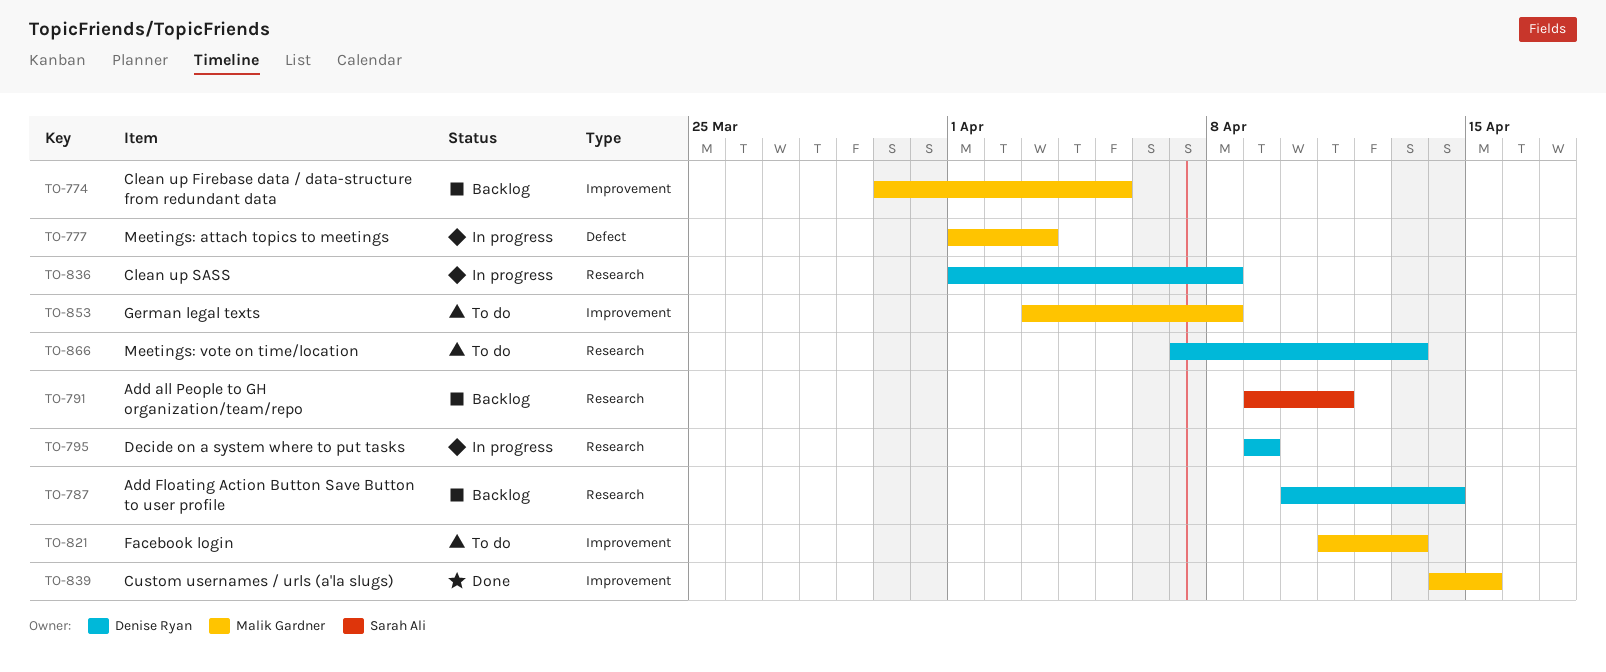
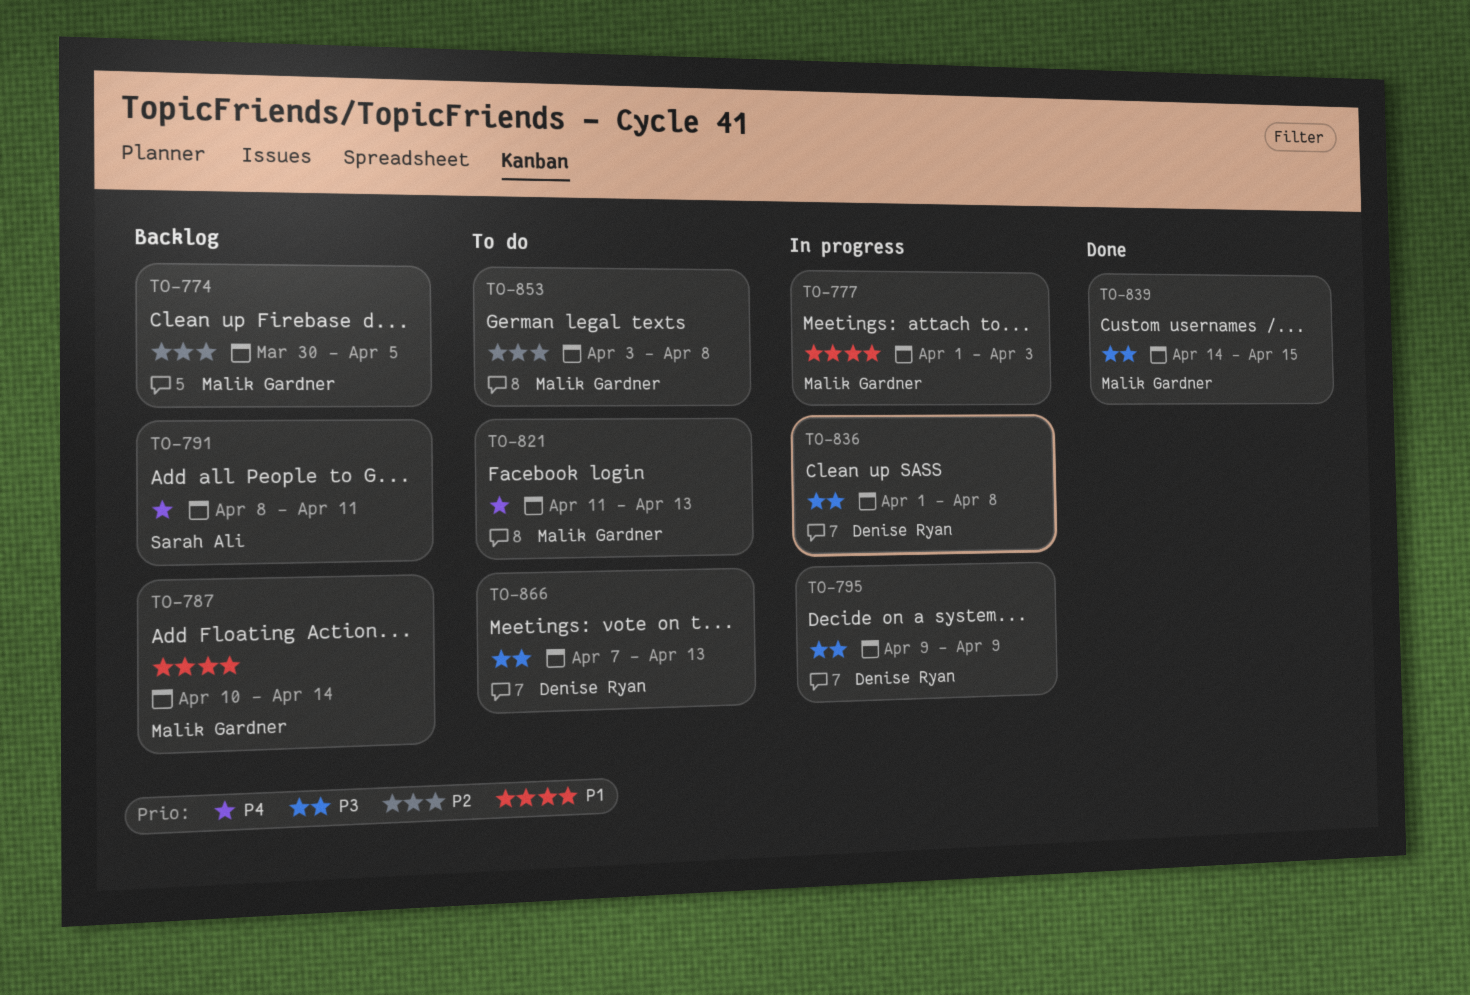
TO-787, owner: Denise Ryan -> Malik Gardner
TO-791, start: Apr 9 -> Apr 8

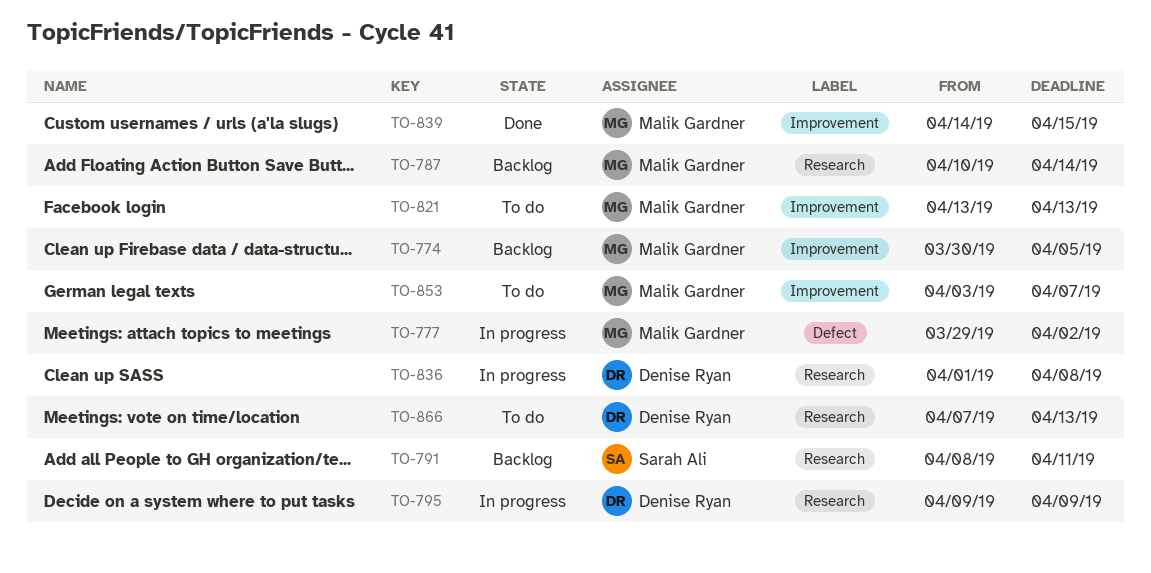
TO-777, start: Apr 1 -> Mar 29
TO-777, due: Apr 3 -> Apr 2
TO-821, start: Apr 11 -> Apr 13
TO-853, due: Apr 8 -> Apr 7

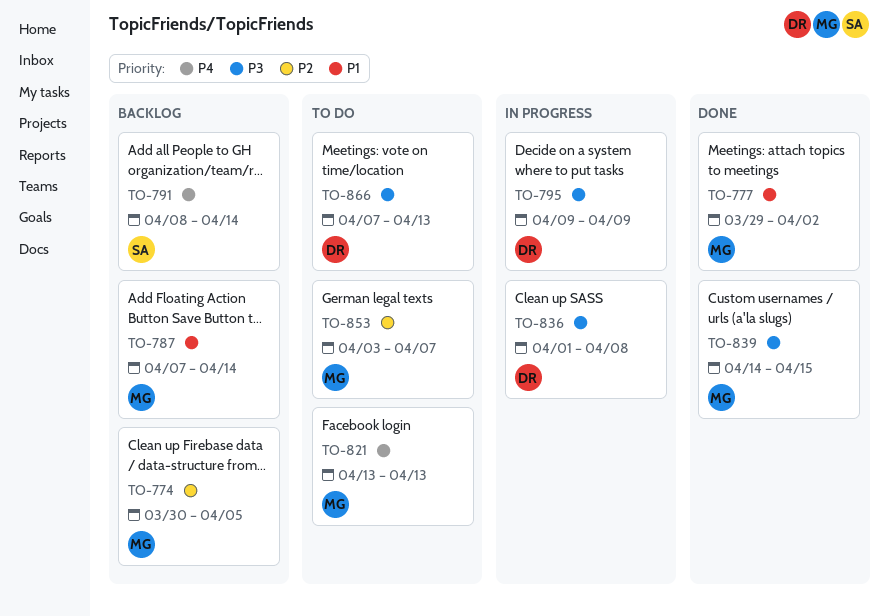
TO-777, status: In progress -> Done
TO-787, start: Apr 10 -> Apr 7
TO-791, due: Apr 11 -> Apr 14

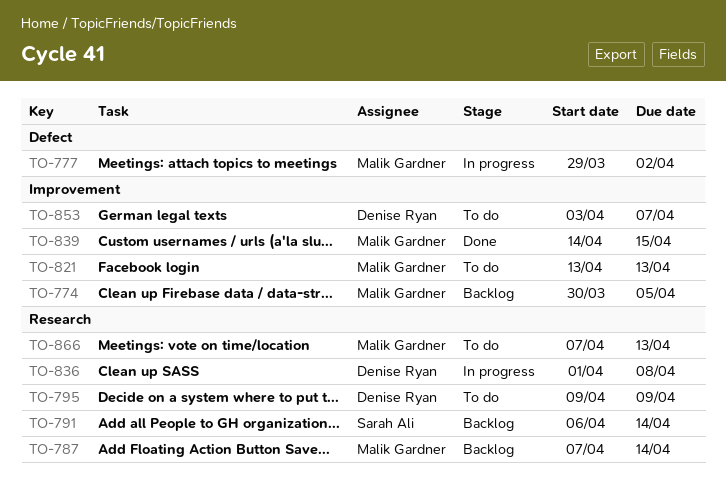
TO-777, status: Done -> In progress
TO-791, start: Apr 8 -> Apr 6
TO-795, status: In progress -> To do
TO-853, owner: Malik Gardner -> Denise Ryan
TO-866, owner: Denise Ryan -> Malik Gardner

